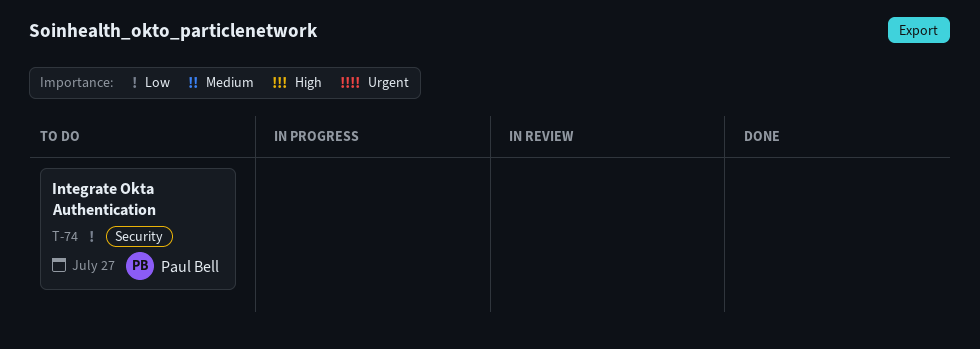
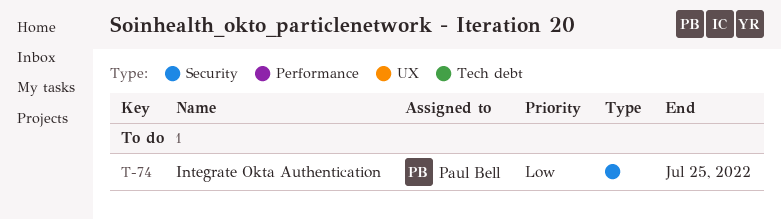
T-74, due: Jul 27 -> Jul 25

